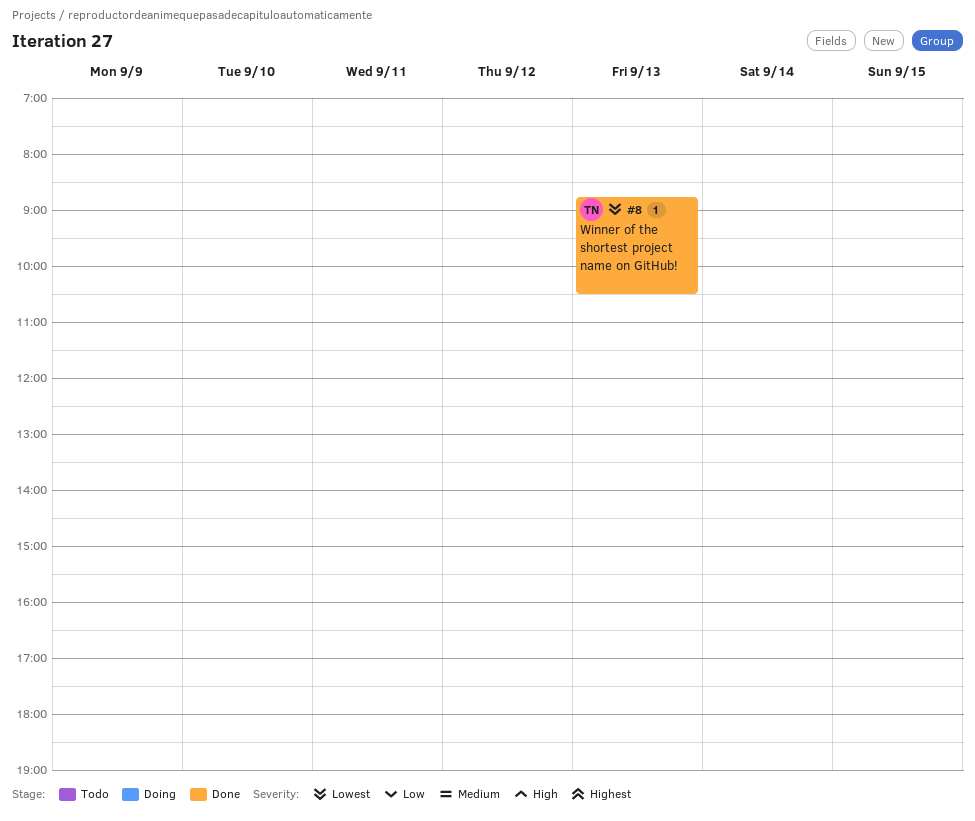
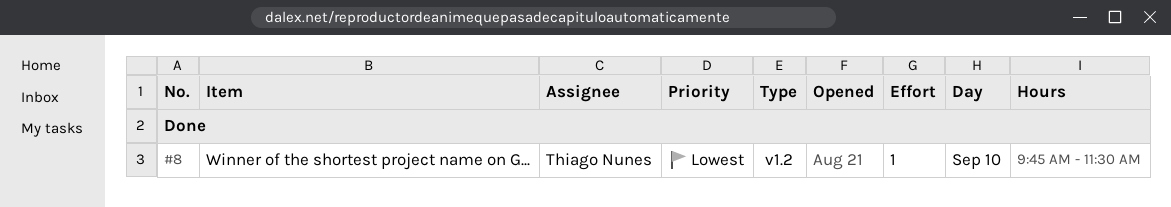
#8, day: Sep 13 -> Sep 10
#8, begins: 08:45 -> 09:45
#8, ends: 10:30 -> 11:30

